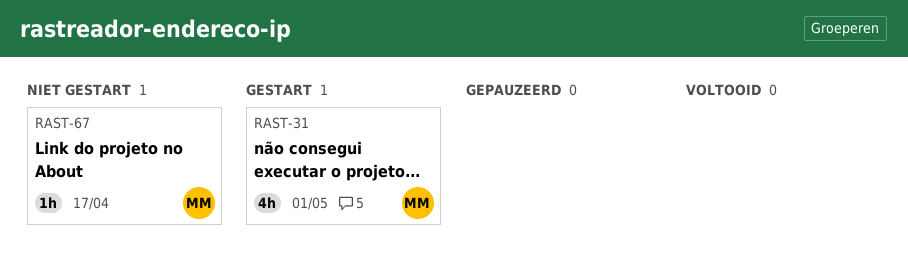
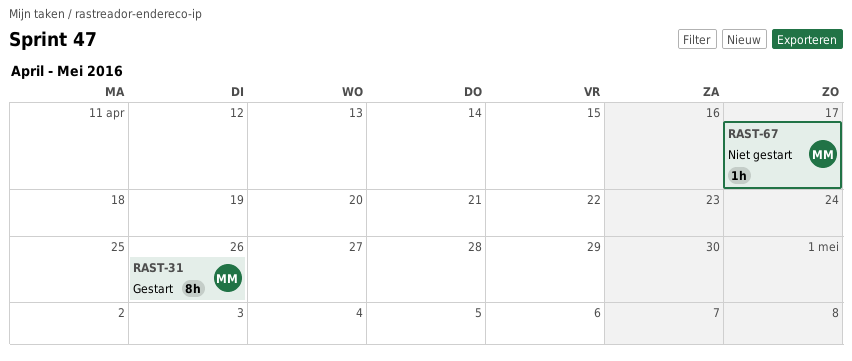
RAST-31, estimate: 4h -> 8h
RAST-31, due: May 1 -> Apr 26

